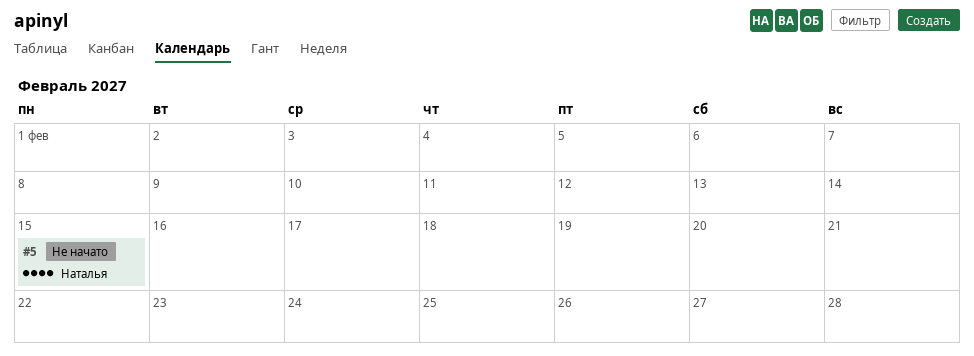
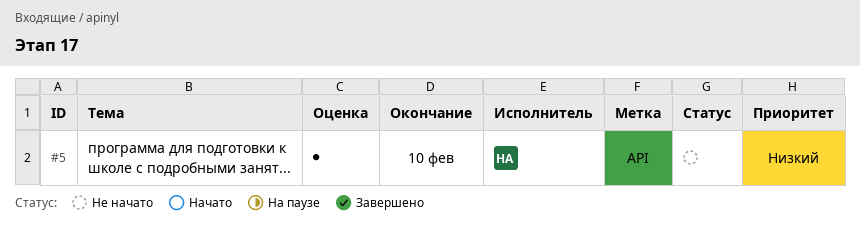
#5, estimate: 4 -> 1
#5, due: Feb 15 -> Feb 10

